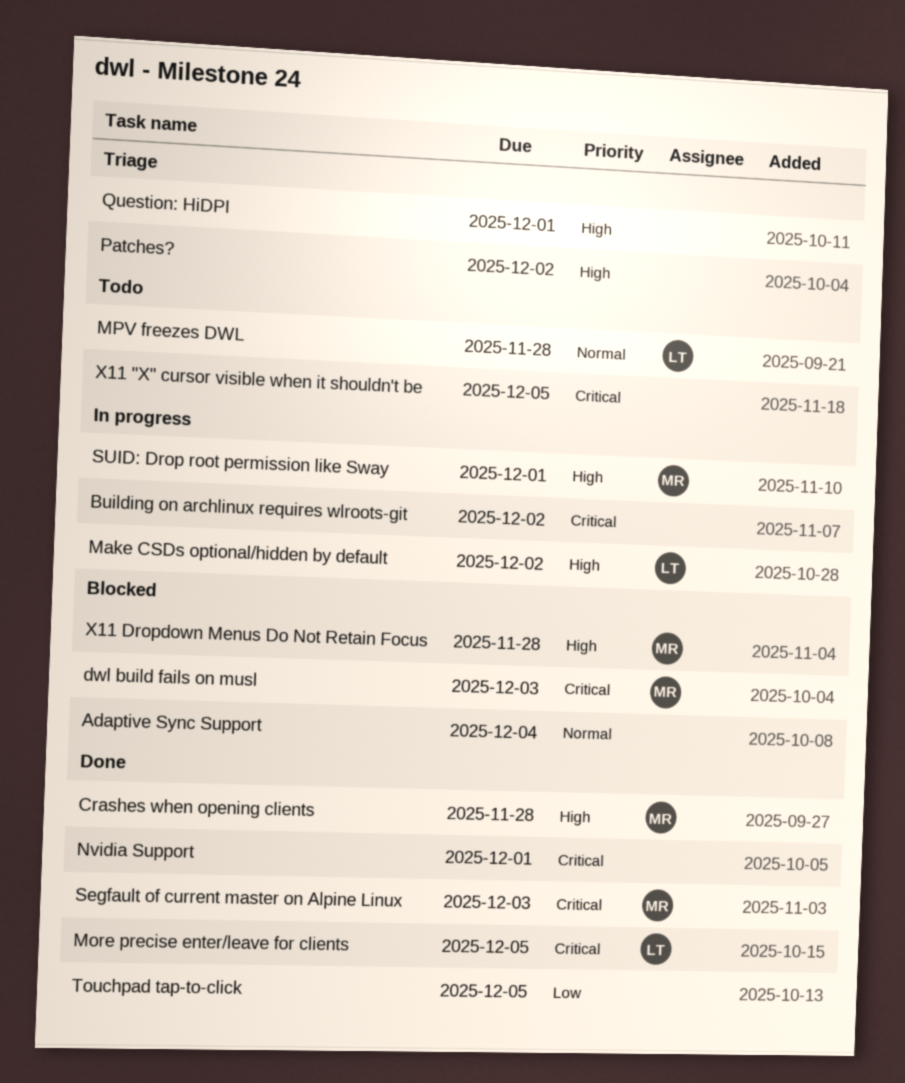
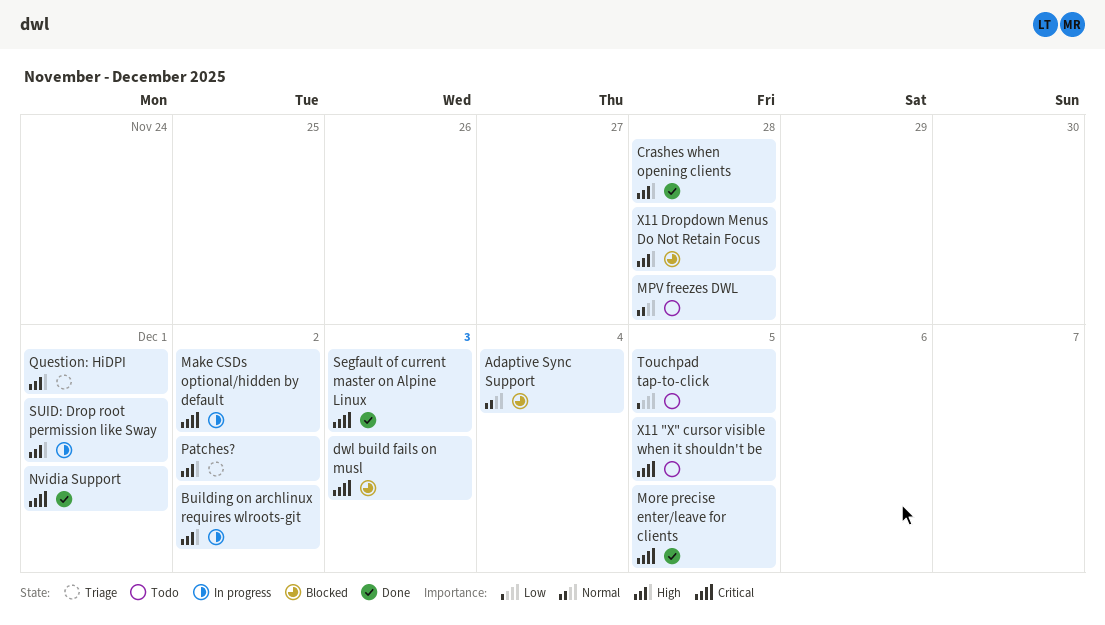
Building on archlinux requires wlroots-git, priority: Critical -> High
Make CSDs optional/hidden by default, priority: High -> Critical
Touchpad tap-to-click, status: Done -> Todo

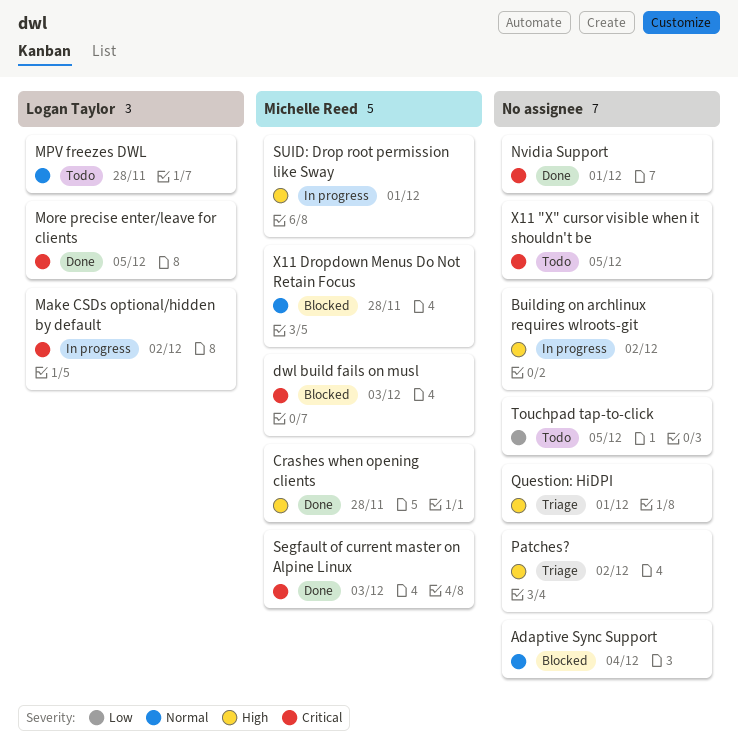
X11 Dropdown Menus Do Not Retain Focus, priority: High -> Normal

